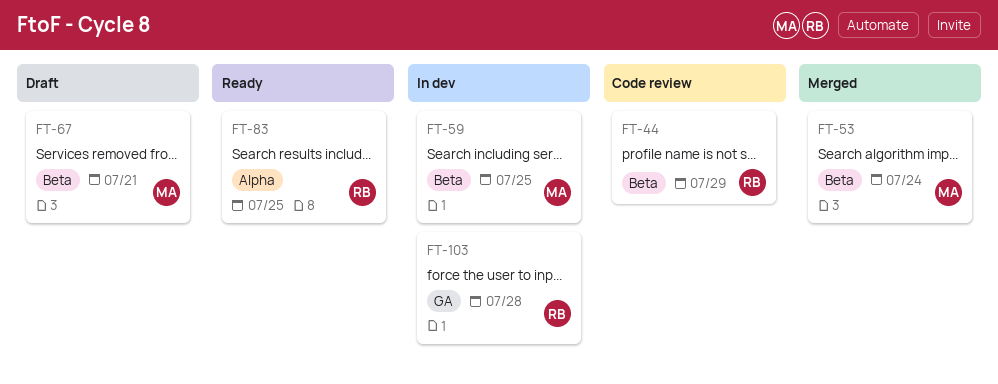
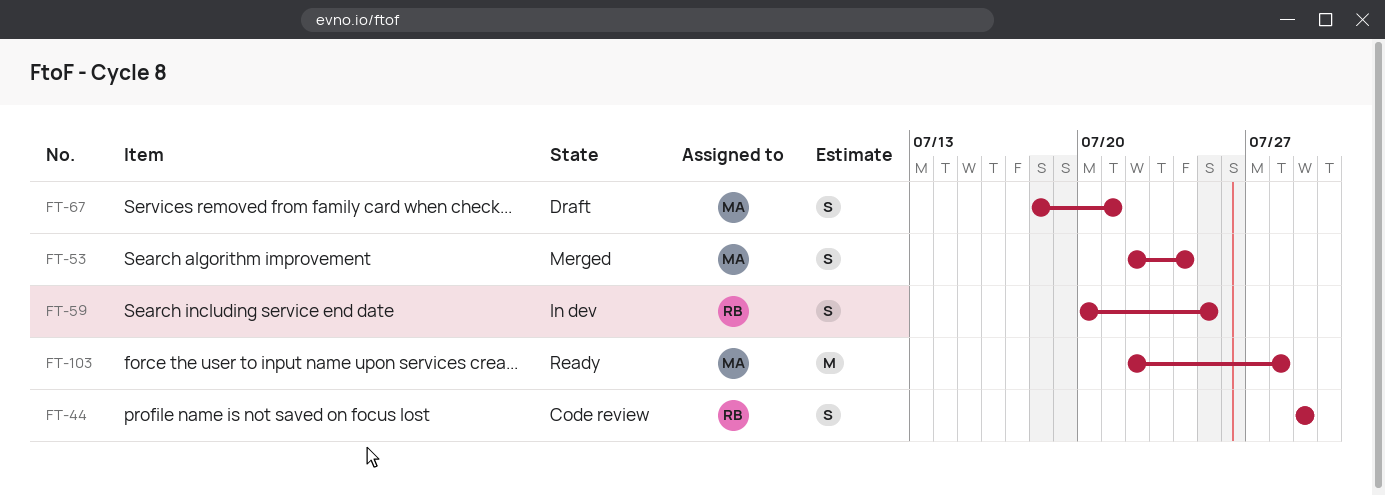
FT-59, owner: MA -> RB
FT-83: present -> none
FT-103, status: In dev -> Ready
FT-103, owner: RB -> MA

